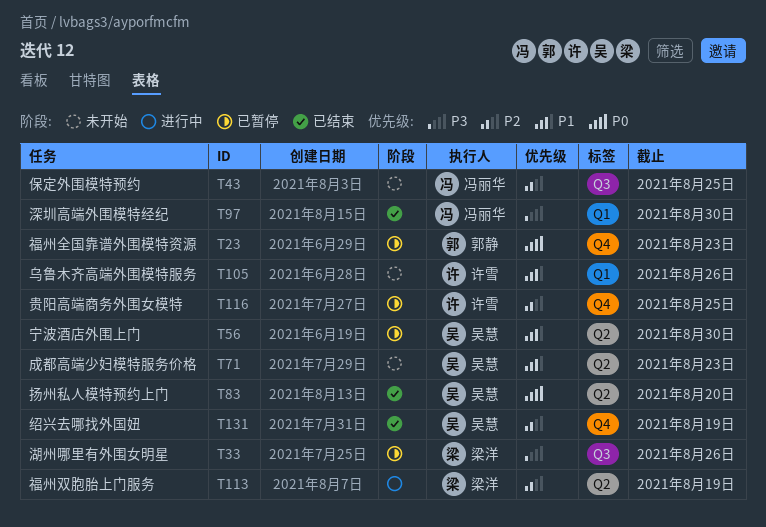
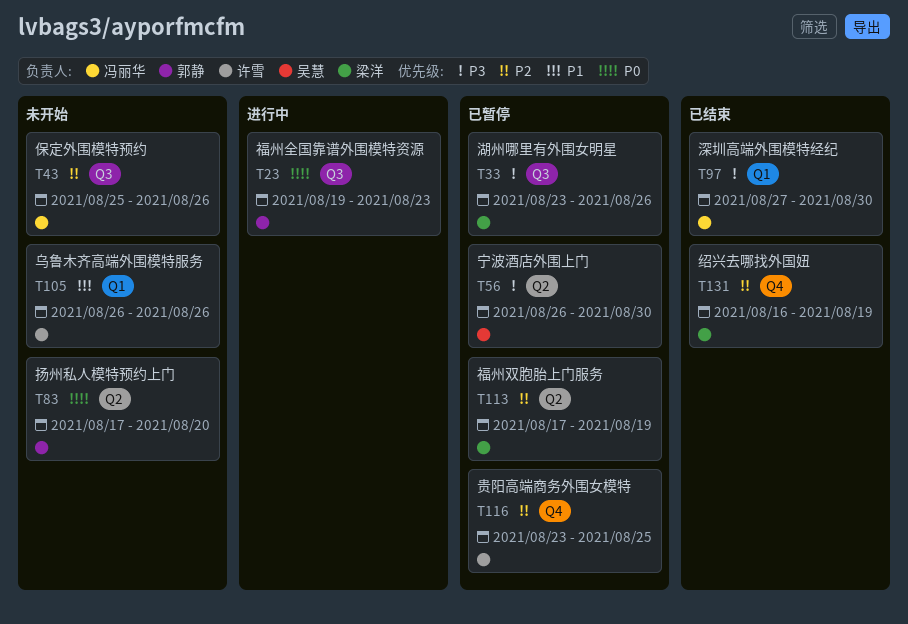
T23, status: 已暂停 -> 进行中
T23, label: Q4 -> Q3
T43, due: Aug 25 -> Aug 26
T56, priority: P1 -> P3
T71: present -> none
T83, status: 已结束 -> 未开始
T83, owner: 吴慧 -> 郭静
T113, status: 进行中 -> 已暂停
T131, owner: 吴慧 -> 梁洋

